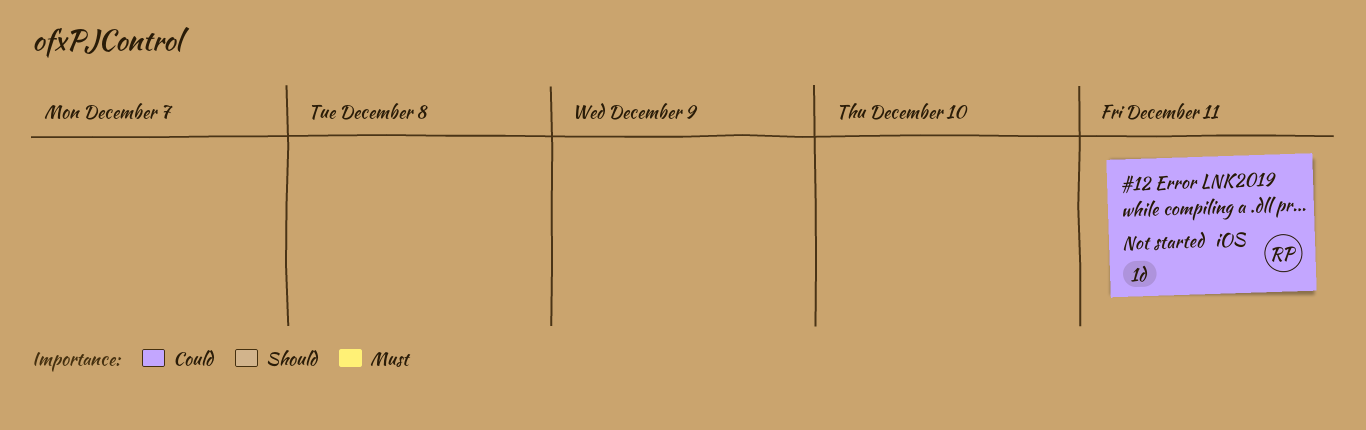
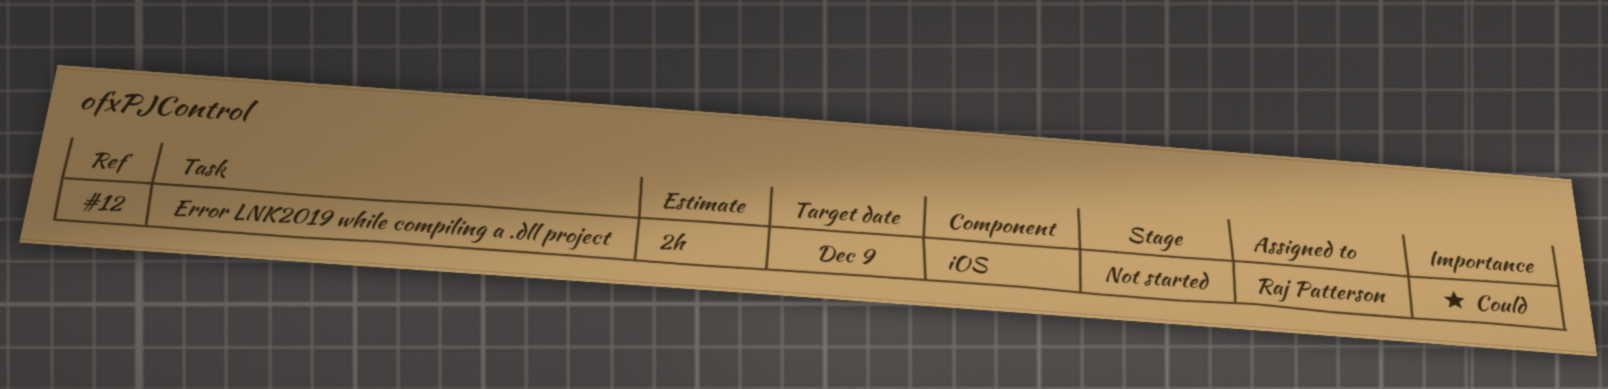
#12, estimate: 1d -> 2h
#12, due: Dec 11 -> Dec 9

